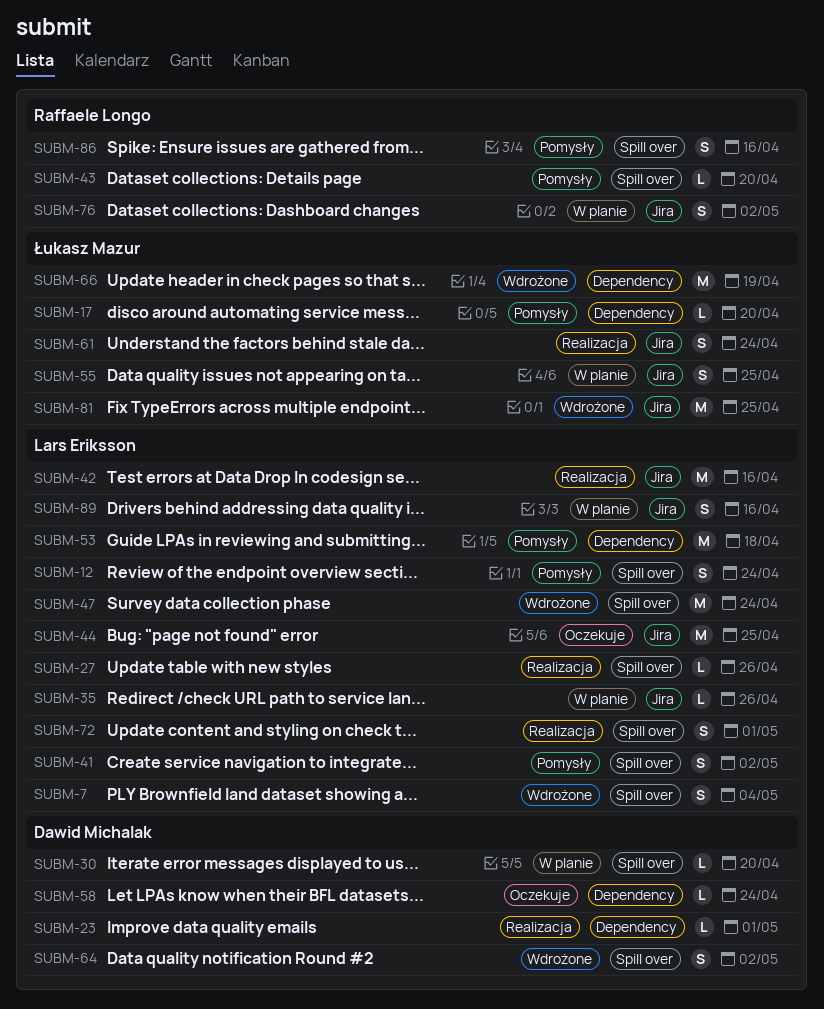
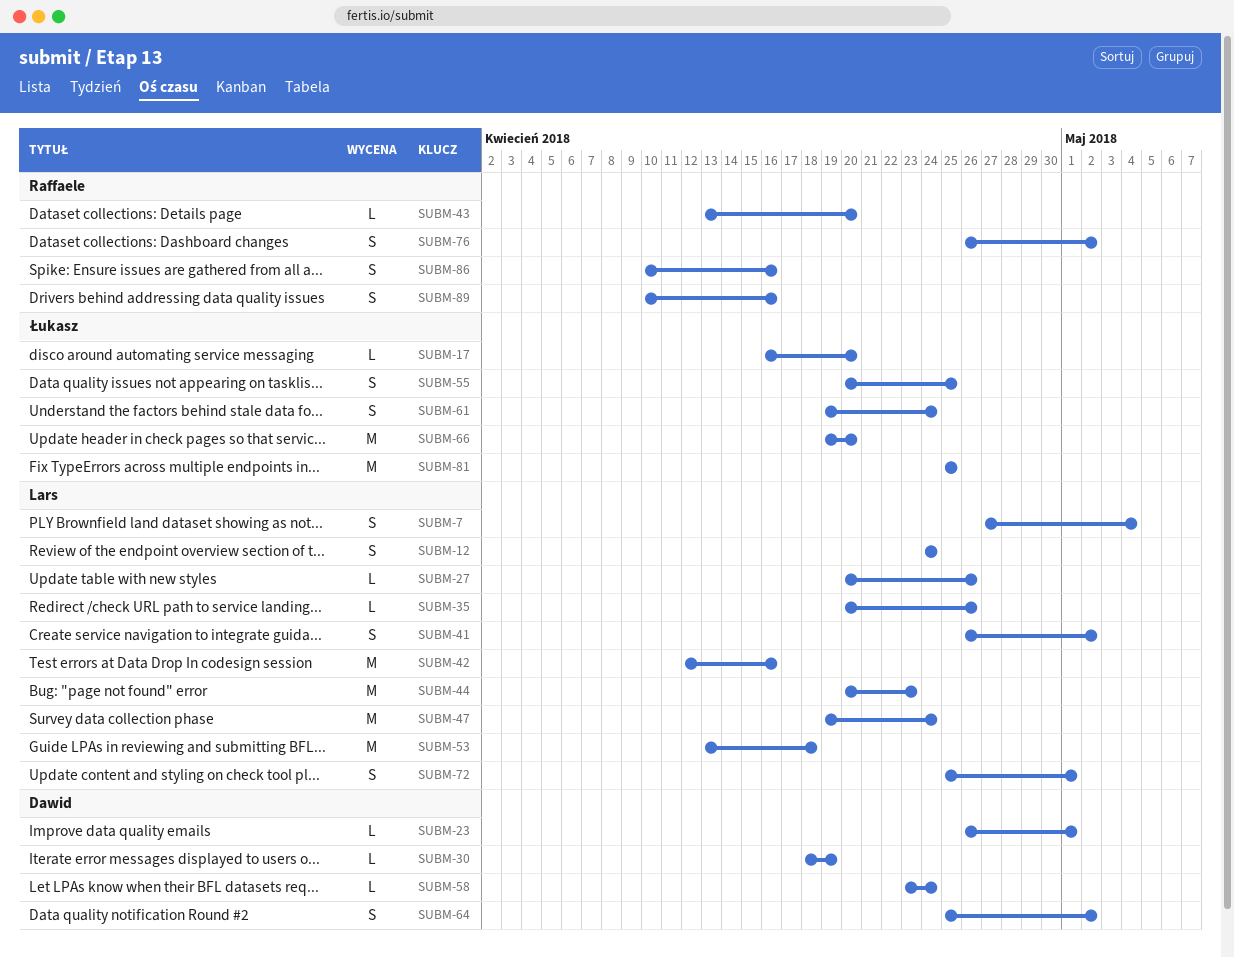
SUBM-30, due: Apr 20 -> Apr 19
SUBM-44, due: Apr 25 -> Apr 23
SUBM-66, due: Apr 19 -> Apr 20
SUBM-89, owner: Lars Eriksson -> Raffaele Longo

